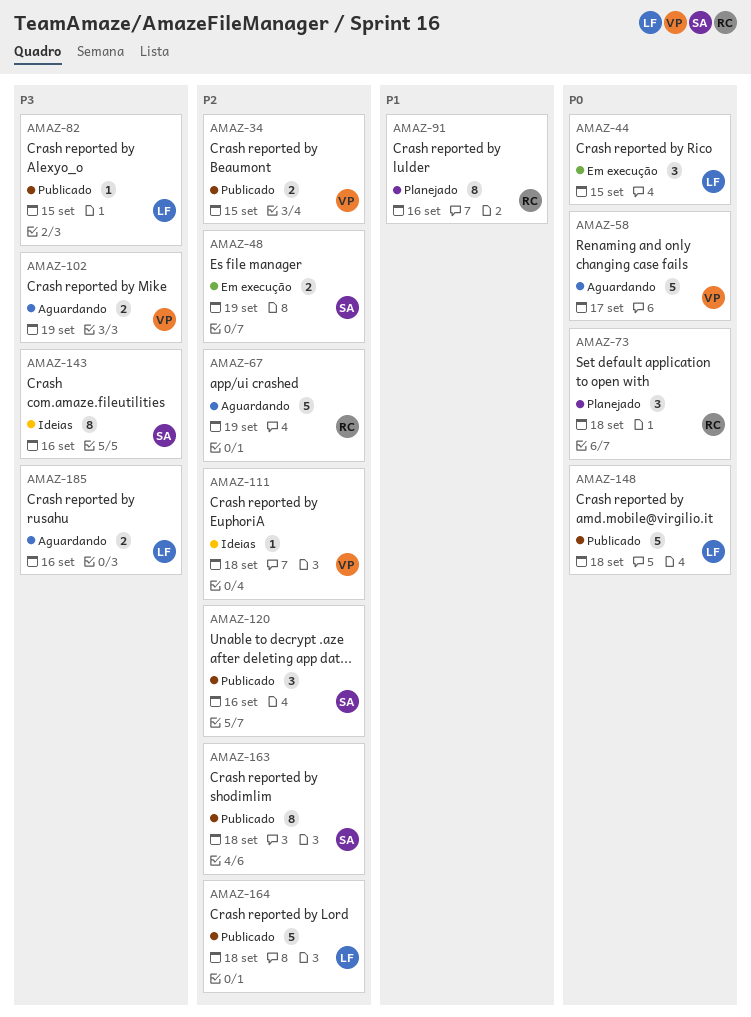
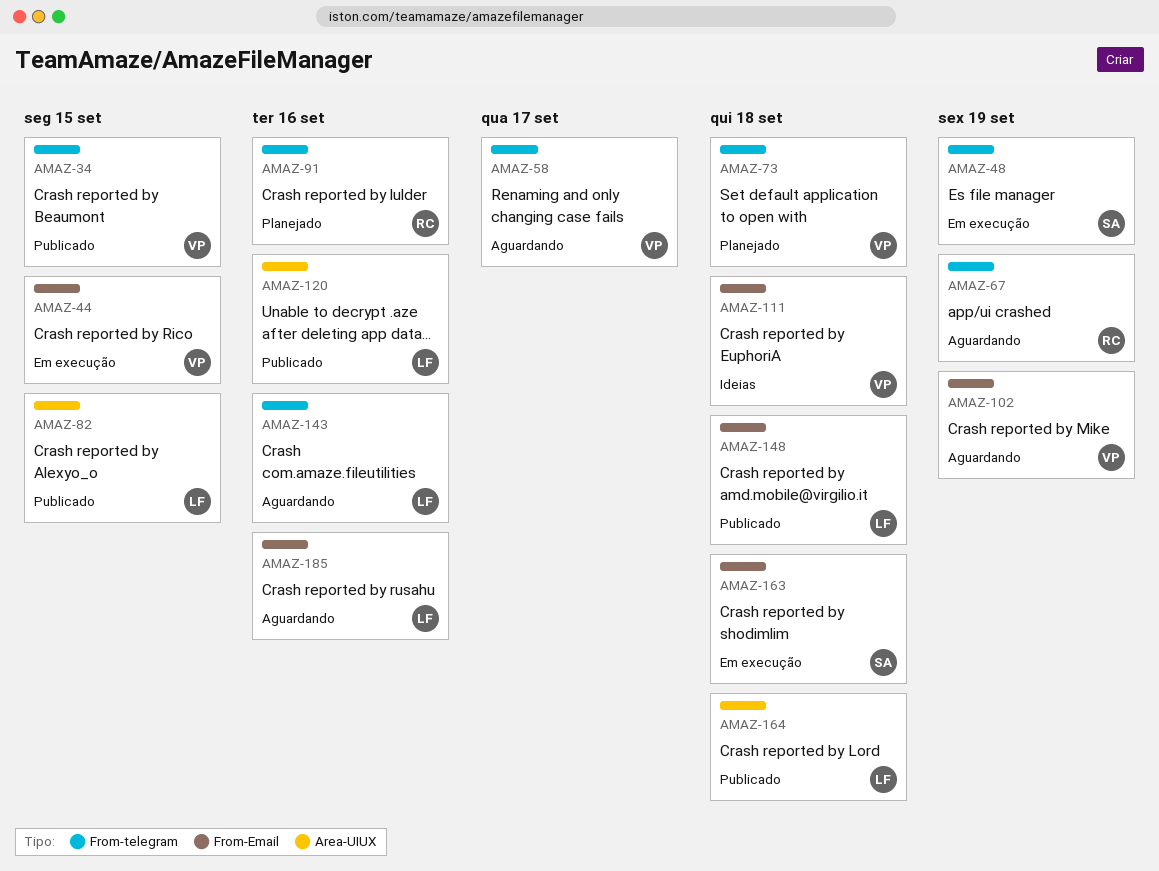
AMAZ-44, owner: LF -> VP
AMAZ-73, owner: RC -> VP
AMAZ-120, owner: SA -> LF
AMAZ-143, status: Ideias -> Aguardando
AMAZ-143, owner: SA -> LF
AMAZ-163, status: Publicado -> Em execução

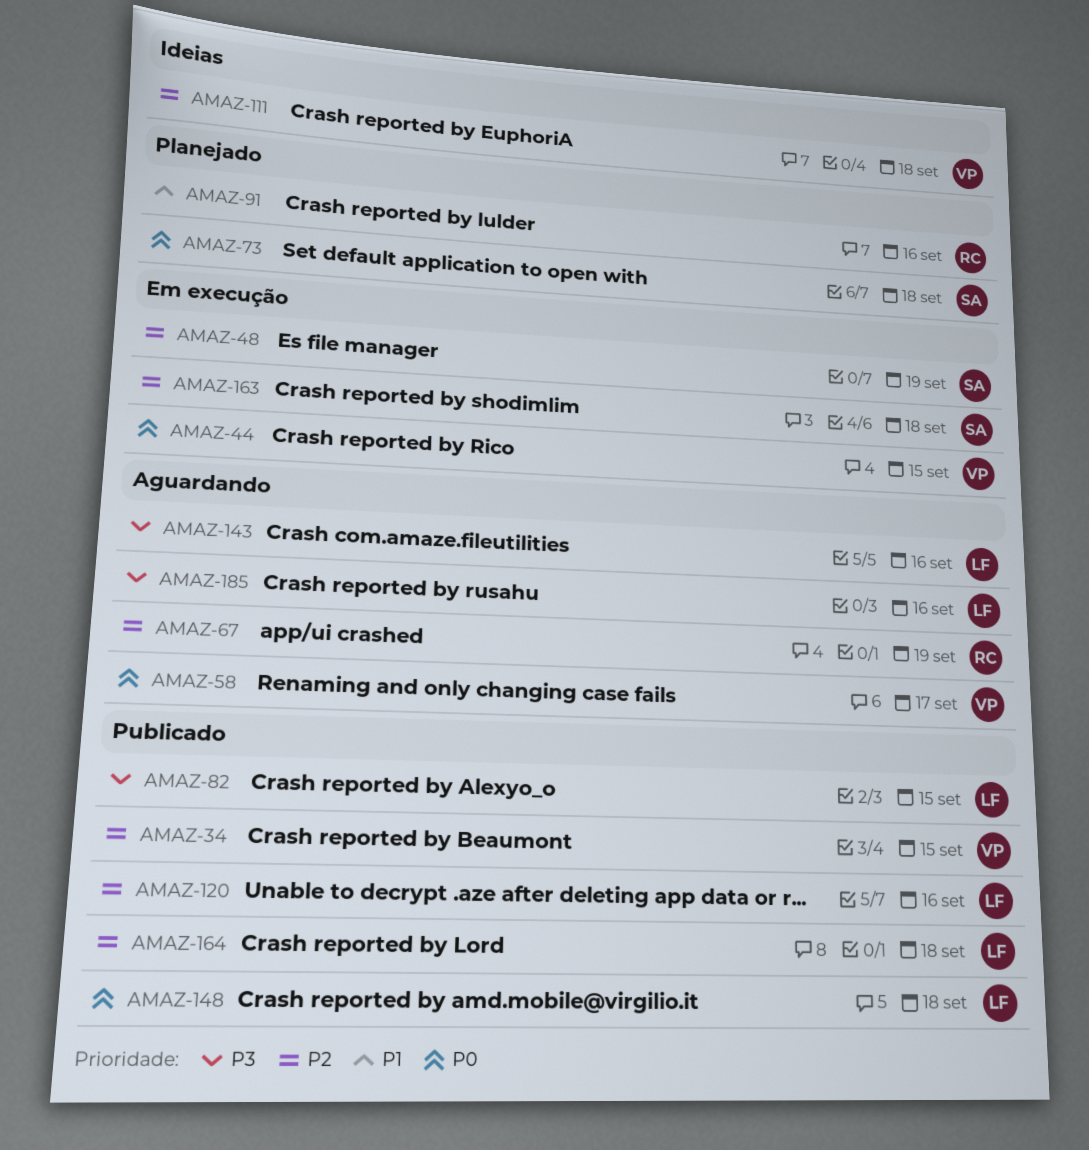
AMAZ-73, owner: VP -> SA
AMAZ-102: present -> none

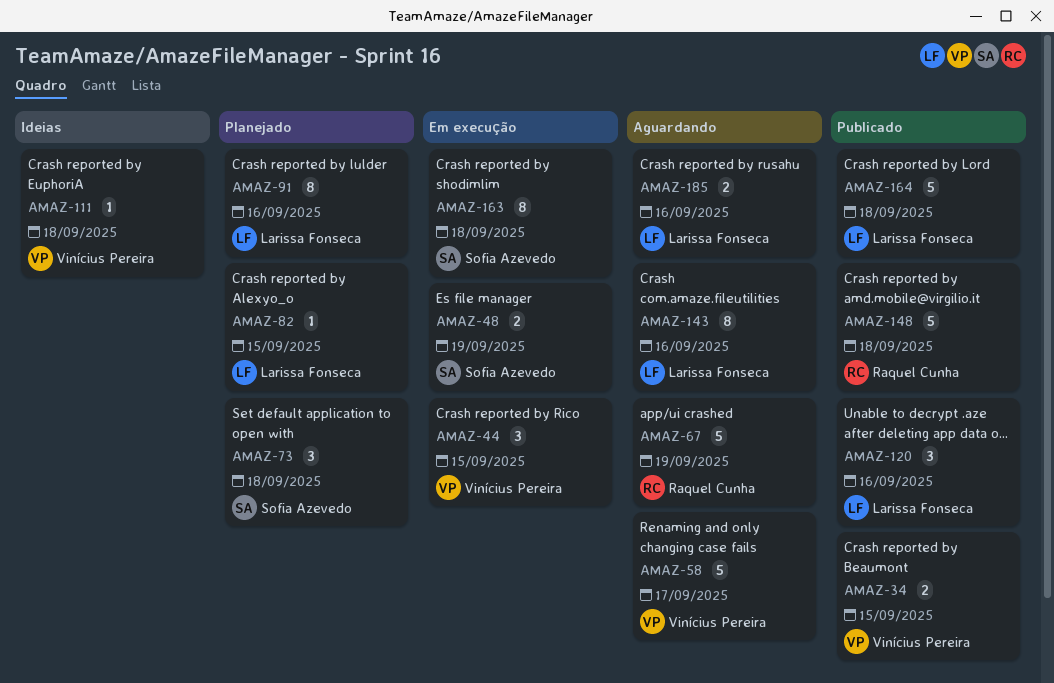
AMAZ-82, status: Publicado -> Planejado
AMAZ-91, owner: Raquel Cunha -> Larissa Fonseca
AMAZ-148, owner: Larissa Fonseca -> Raquel Cunha

